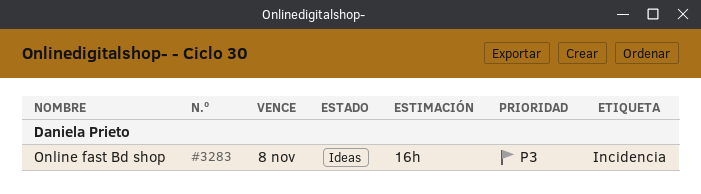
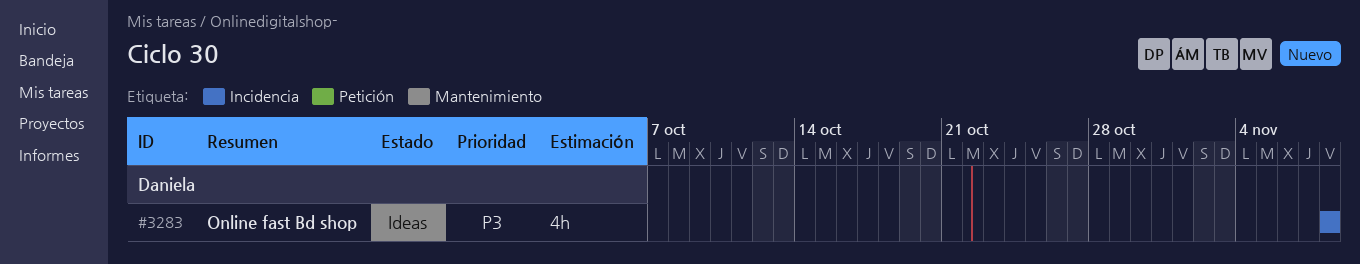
#3283, estimate: 16h -> 4h

